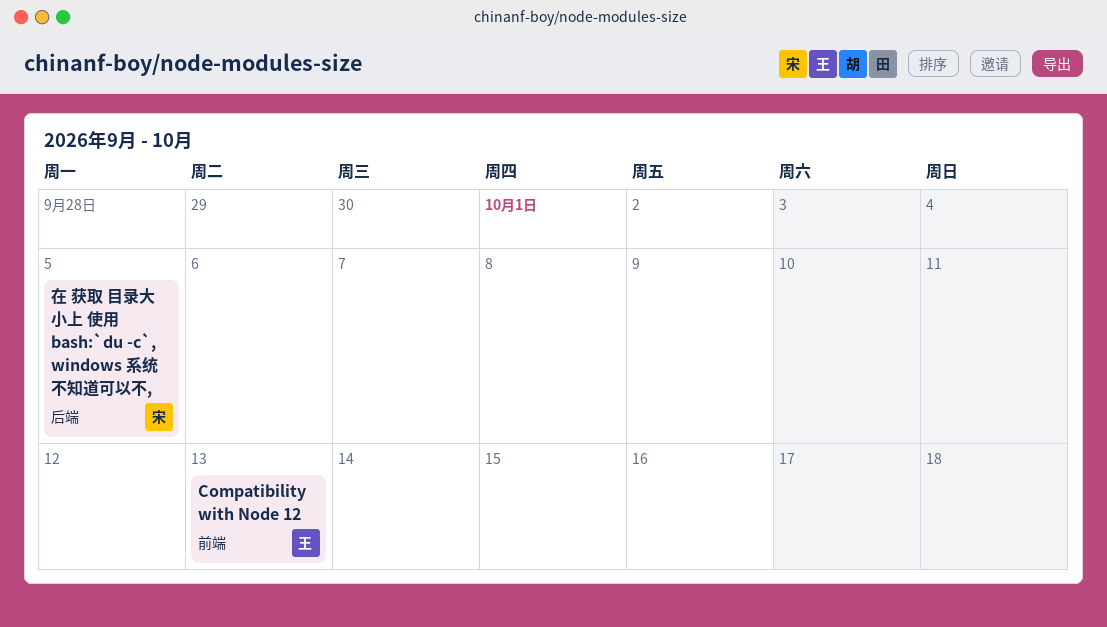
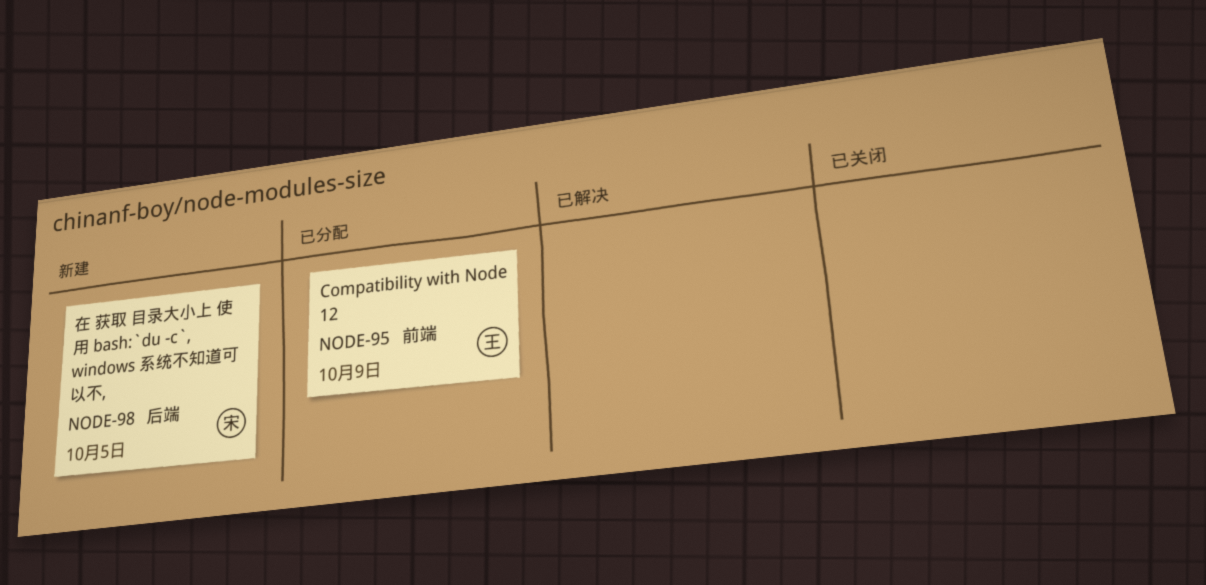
Compatibility with Node 12, due: Oct 13 -> Oct 9

